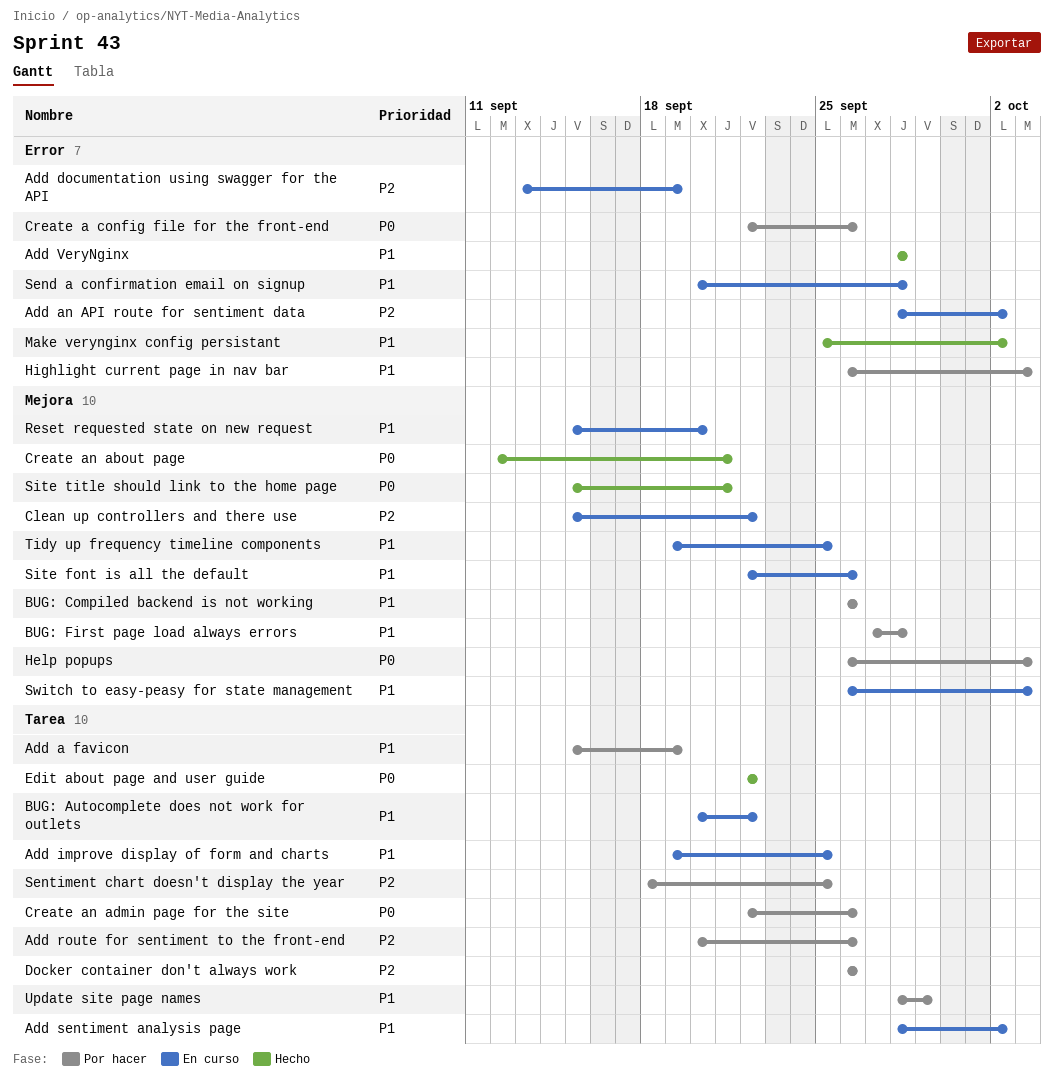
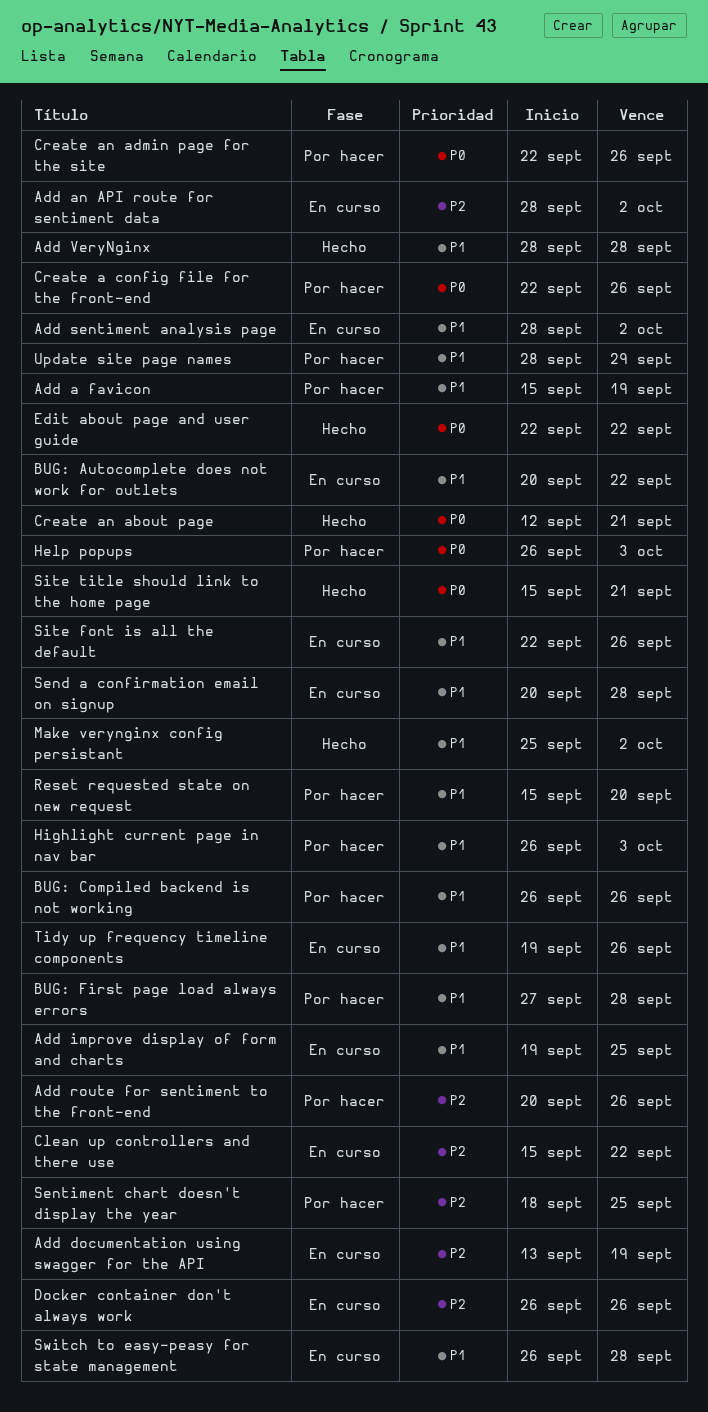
Docker container don't always work, status: Por hacer -> En curso
Reset requested state on new request, status: En curso -> Por hacer
Switch to easy-peasy for state management, due: Oct 3 -> Sep 28
Tidy up frequency timeline components, due: Sep 25 -> Sep 26

